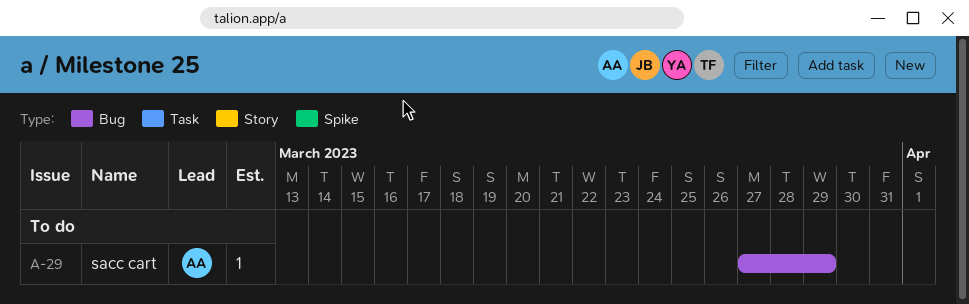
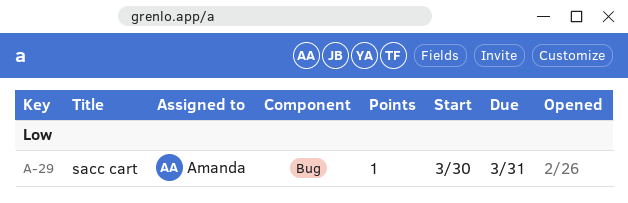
A-29, start: Mar 27 -> Mar 30
A-29, due: Mar 29 -> Mar 31

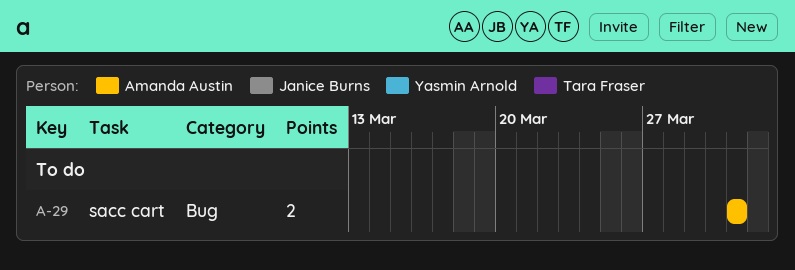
A-29, estimate: 1 -> 2
A-29, start: Mar 30 -> Mar 31

